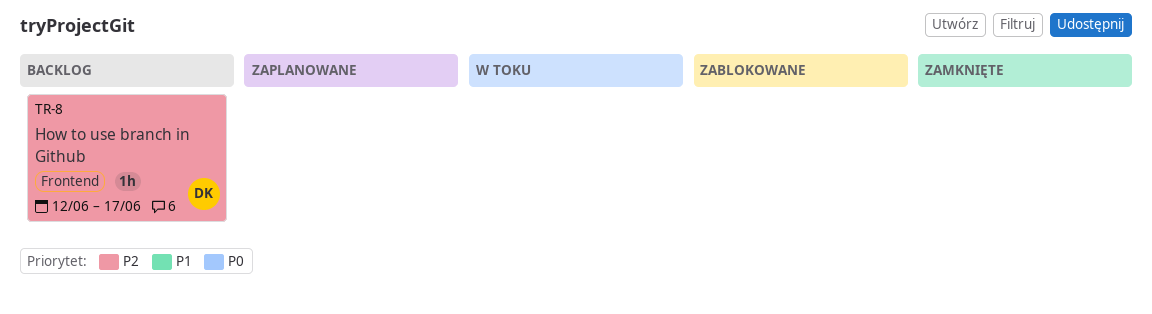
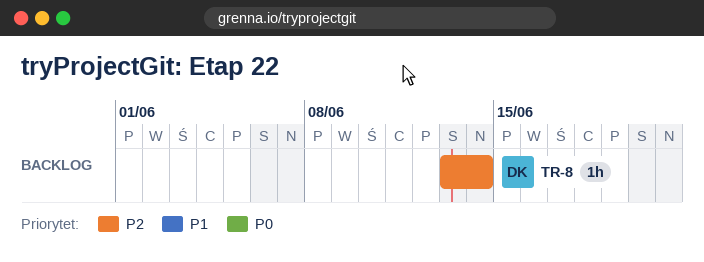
TR-8, start: Jun 12 -> Jun 13
TR-8, due: Jun 17 -> Jun 14

